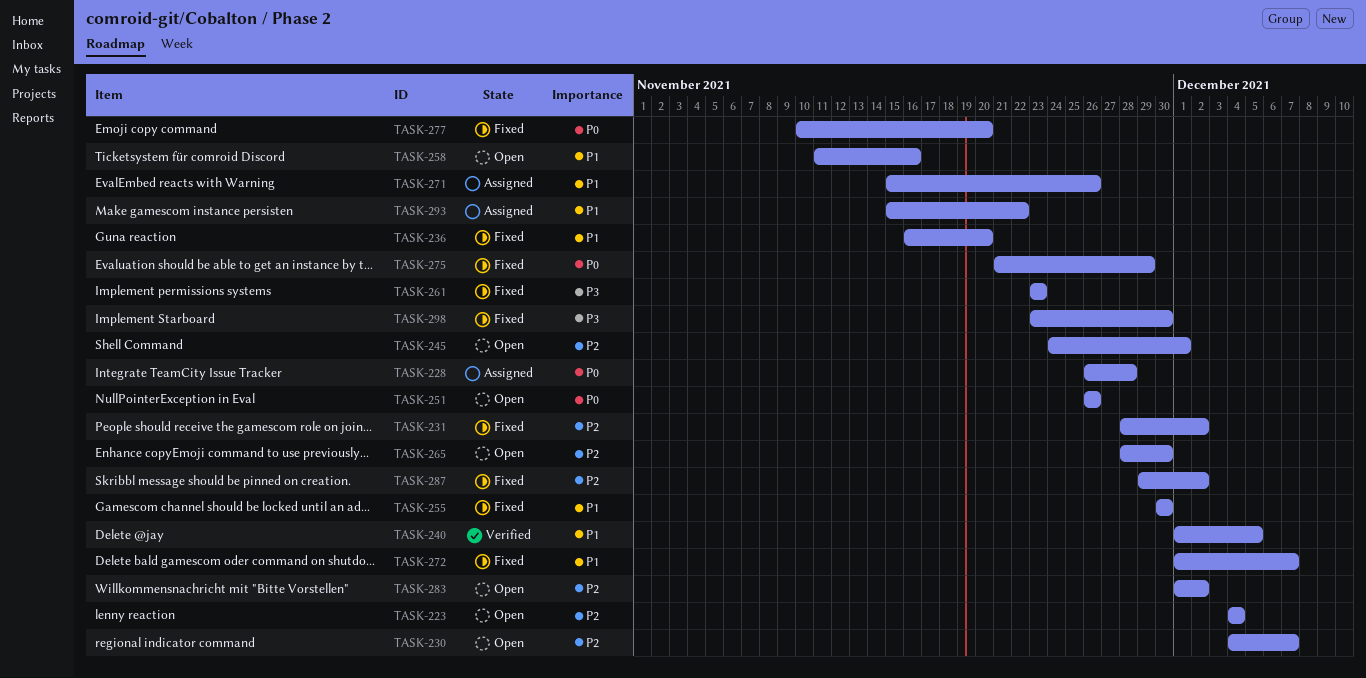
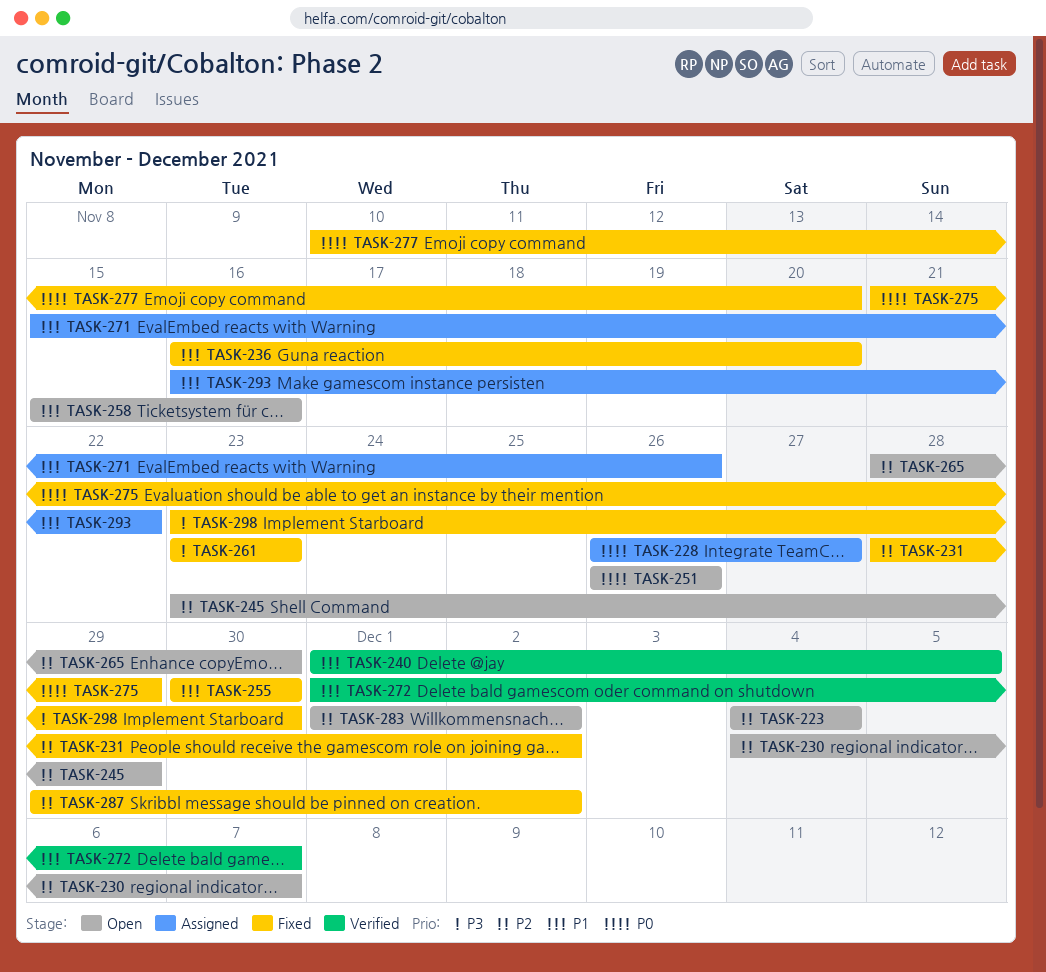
TASK-228, due: Nov 28 -> Nov 27
TASK-245, start: Nov 24 -> Nov 23
TASK-245, due: Dec 1 -> Nov 29
TASK-258, start: Nov 11 -> Nov 15
TASK-272, status: Fixed -> Verified
TASK-293, start: Nov 15 -> Nov 16

